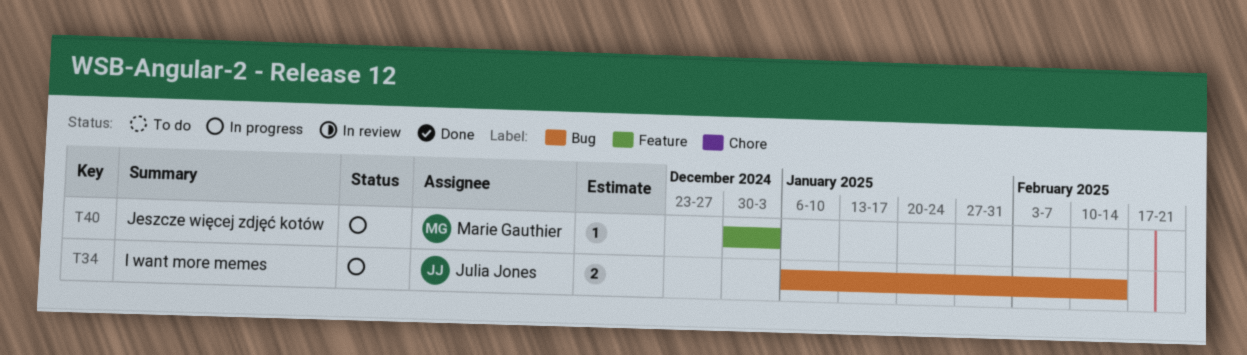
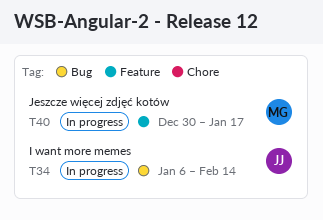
T40, due: Jan 3 -> Jan 17

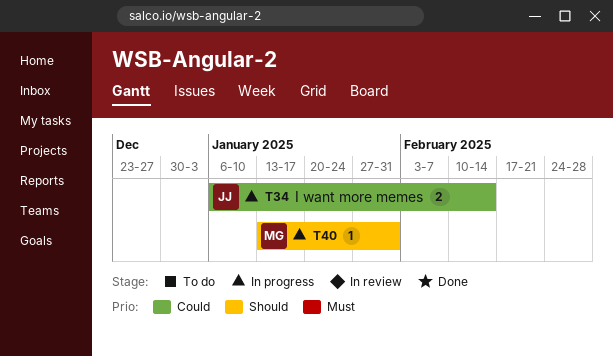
T40, start: Dec 30 -> Jan 13
T40, due: Jan 17 -> Jan 31

